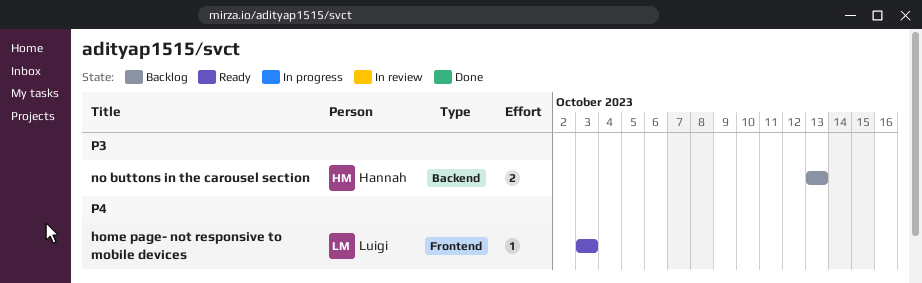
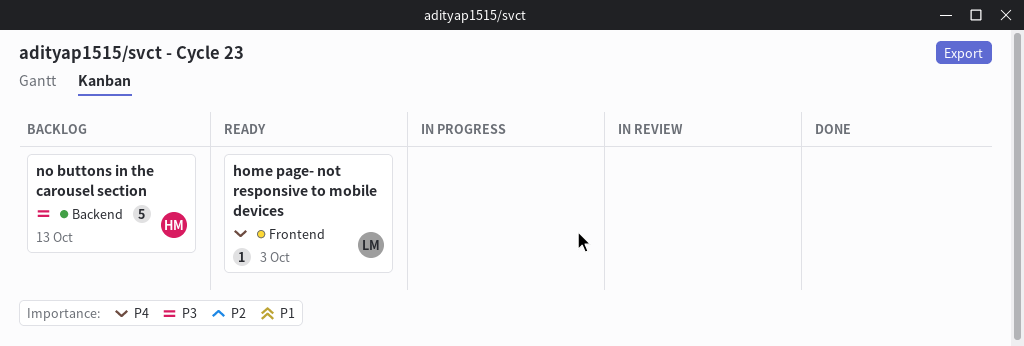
no buttons in the carousel section, estimate: 2 -> 5

